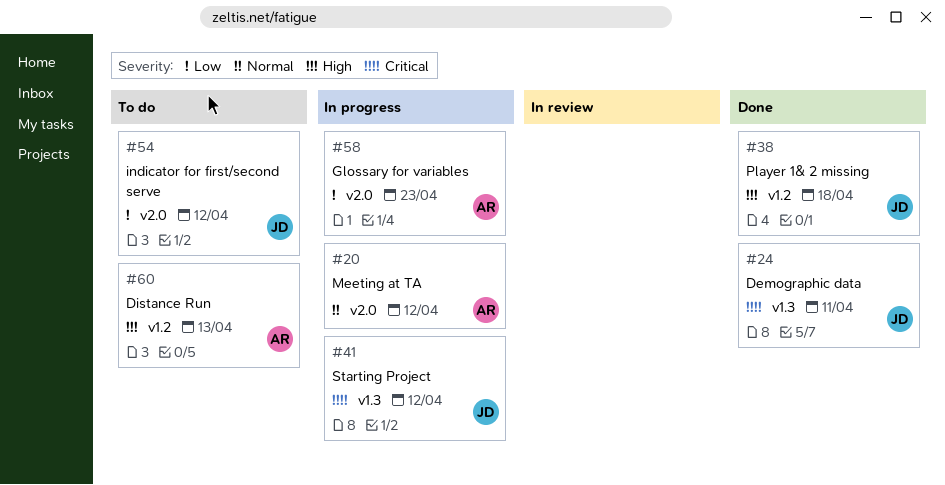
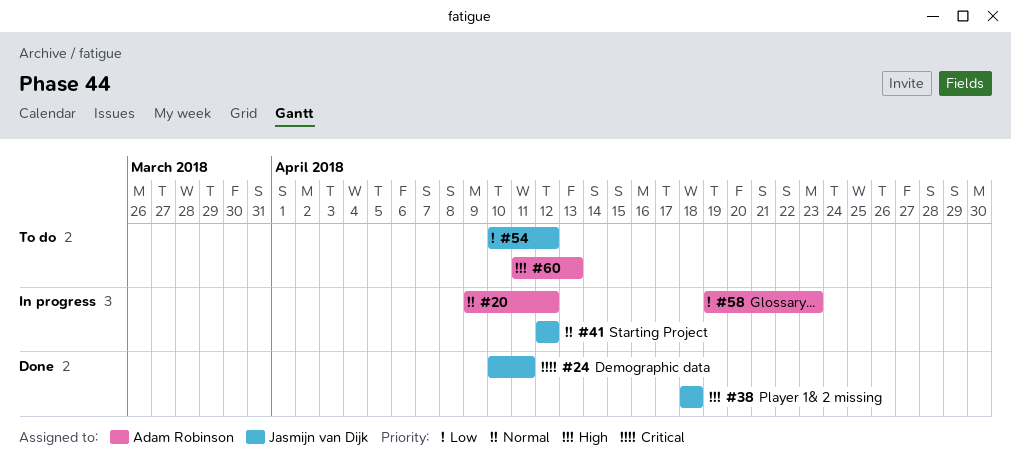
#41, priority: Critical -> Normal

